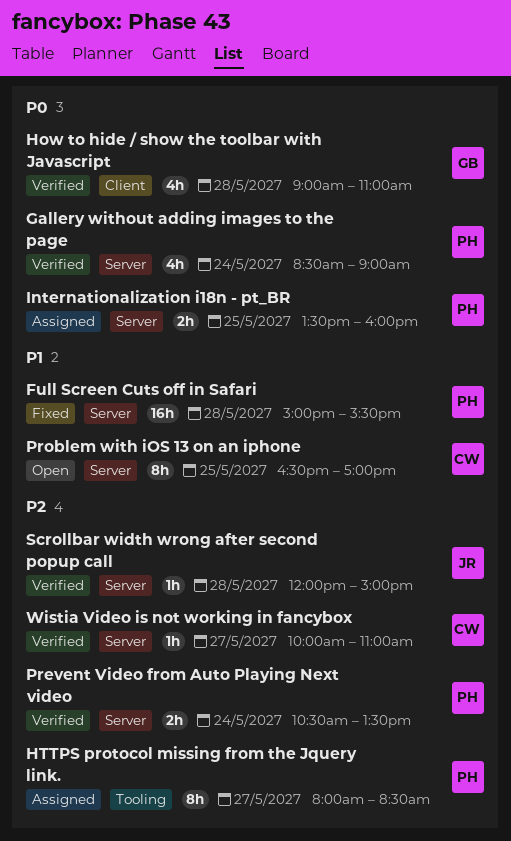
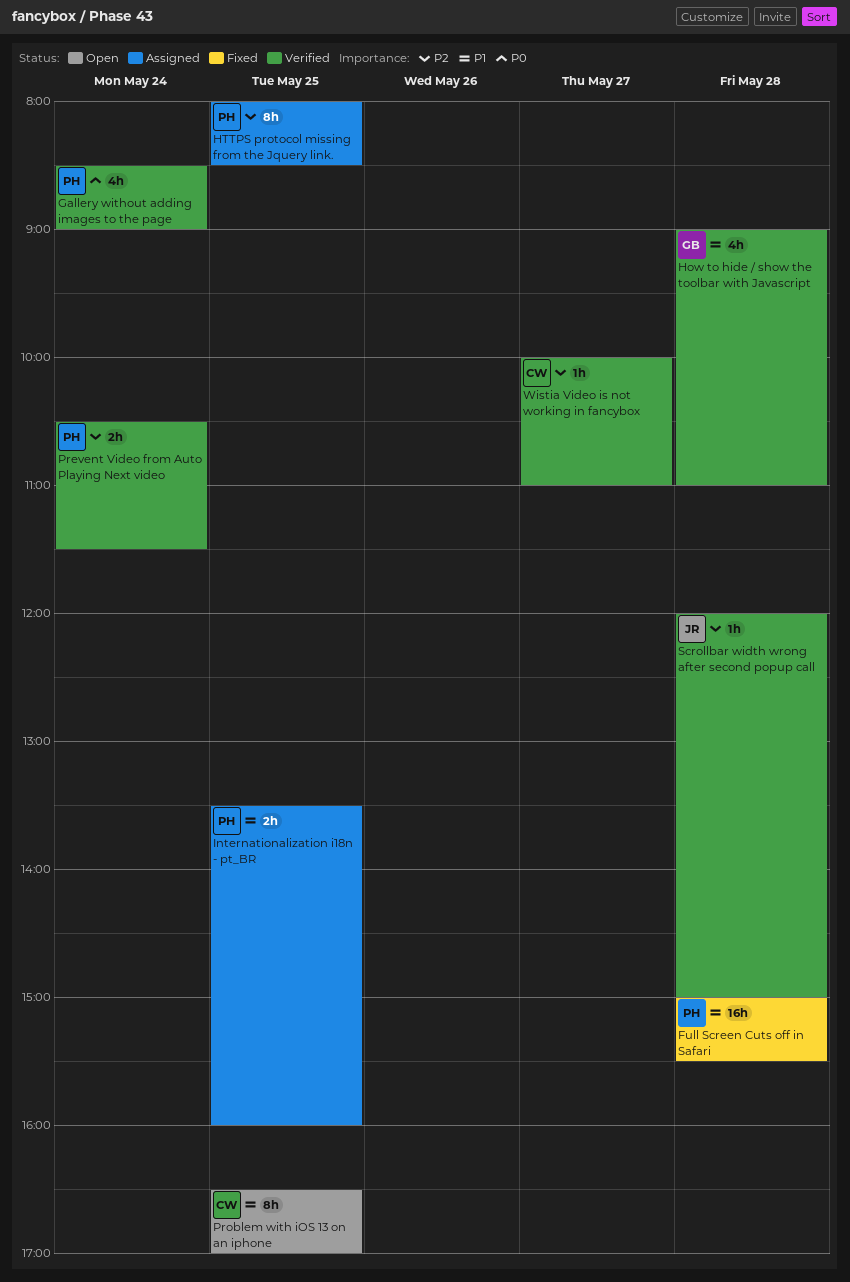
How to hide / show the toolbar with Javascript, priority: P0 -> P1
HTTPS protocol missing from the Jquery link., day: May 27 -> May 25
Internationalization i18n - pt_BR, priority: P0 -> P1
Prevent Video from Auto Playing Next video, ends: 13:30 -> 11:30

